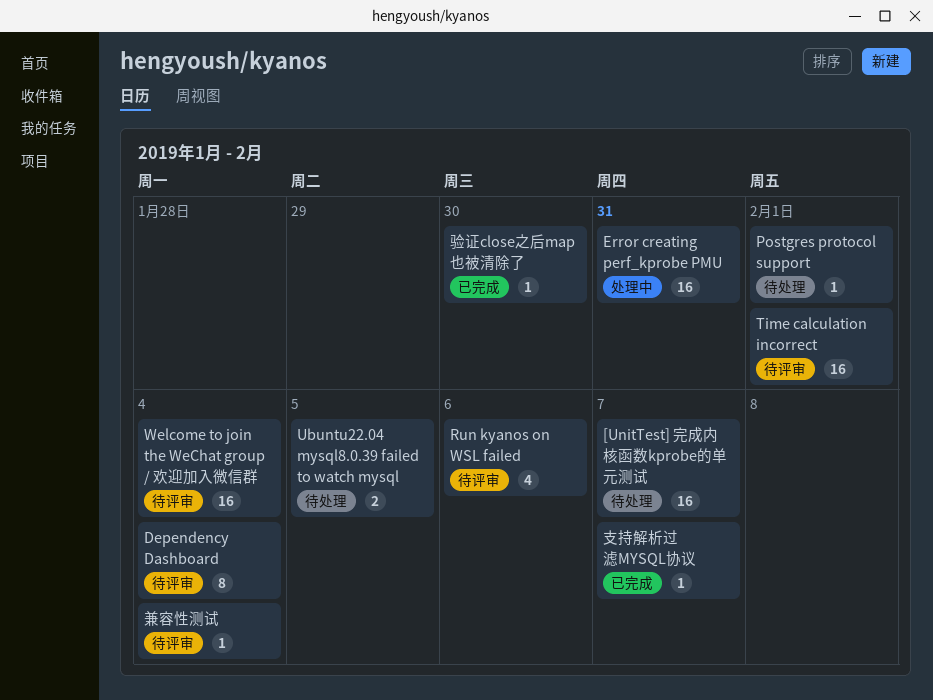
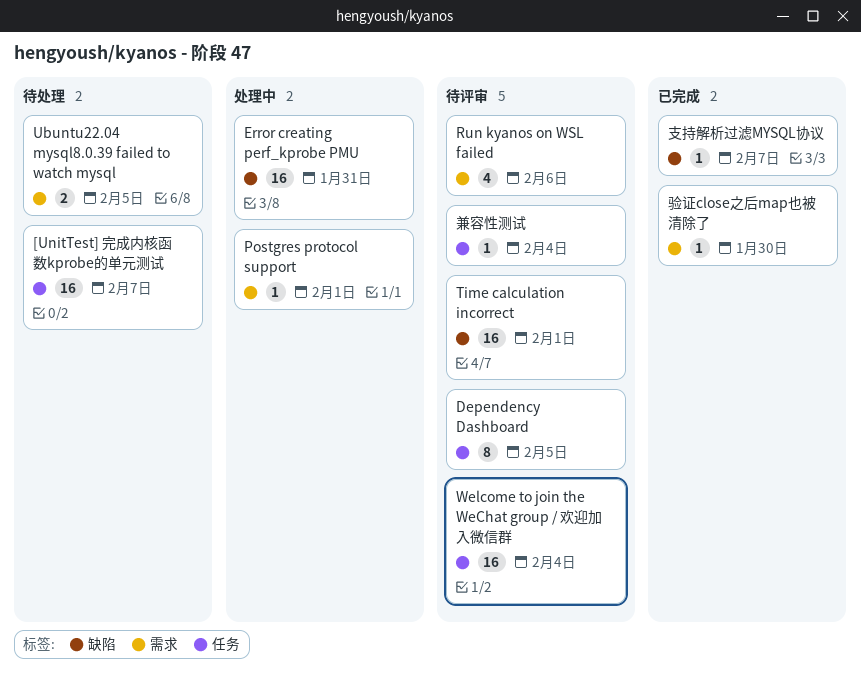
Dependency Dashboard, due: Feb 4 -> Feb 5
Postgres protocol support, status: 待处理 -> 处理中

